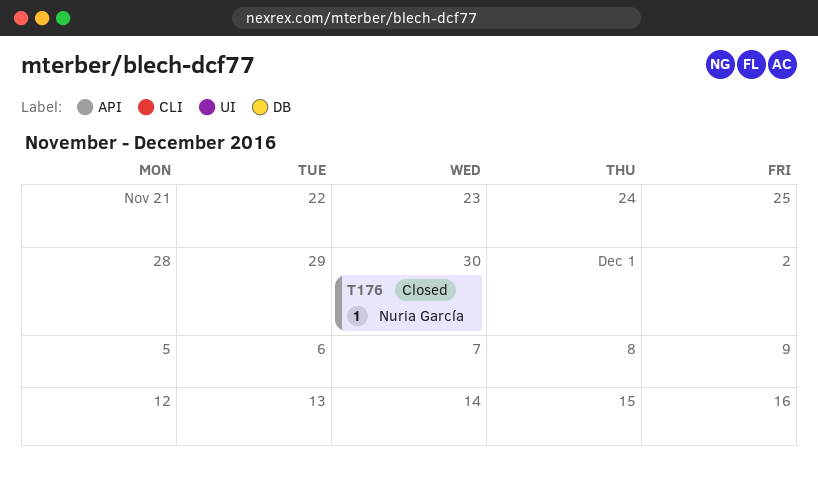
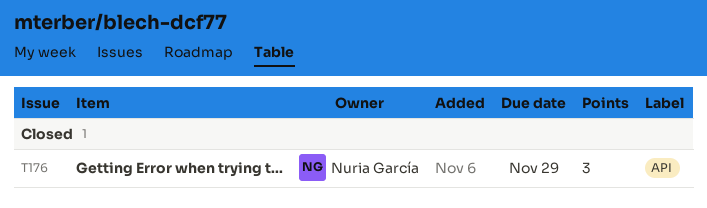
T176, estimate: 1 -> 3
T176, due: Nov 30 -> Nov 29

